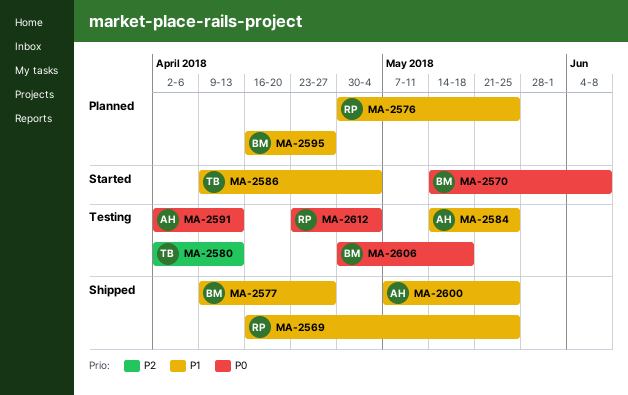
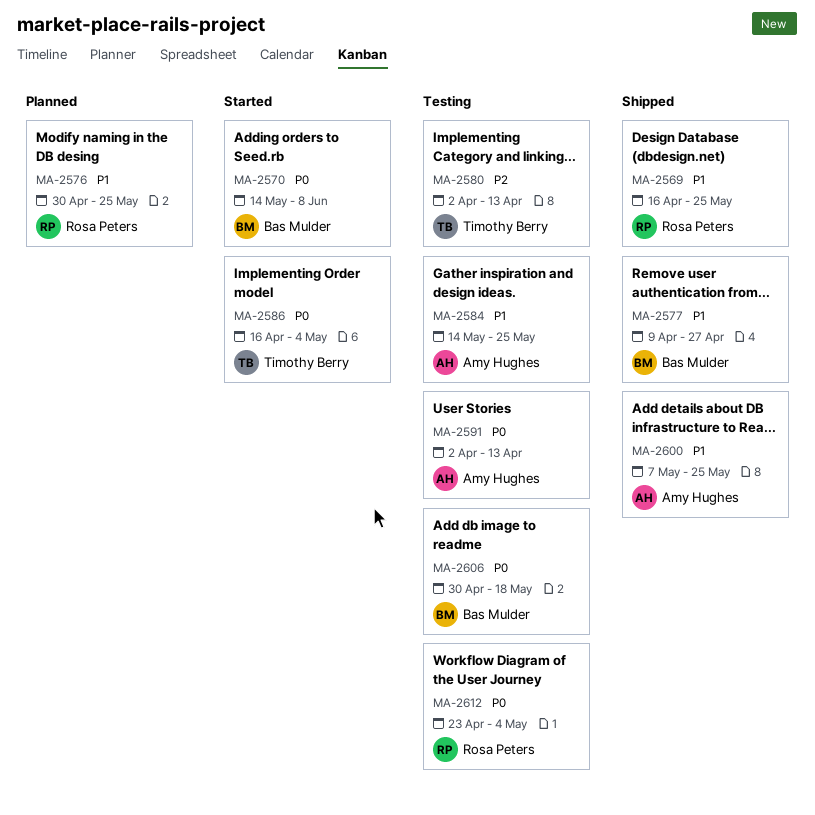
MA-2586, priority: P1 -> P0
MA-2586, start: Apr 9 -> Apr 16
MA-2595: present -> none

